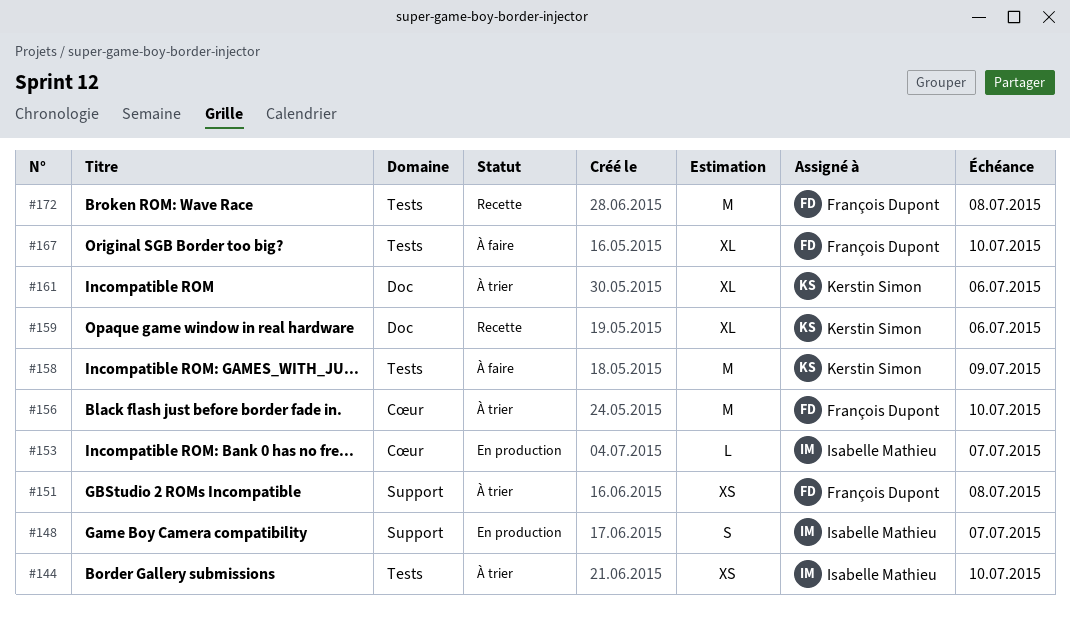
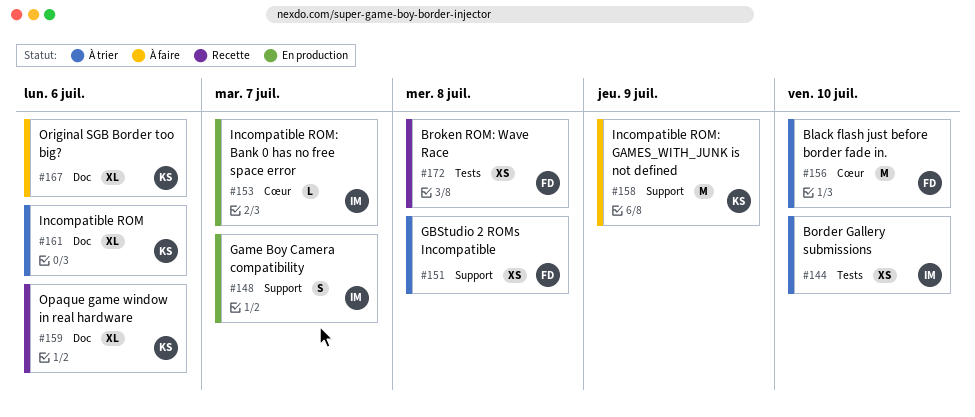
#158, label: Tests -> Support
#167, owner: François Dupont -> Kerstin Simon
#167, label: Tests -> Doc
#167, due: Jul 10 -> Jul 6
#172, estimate: M -> XS

